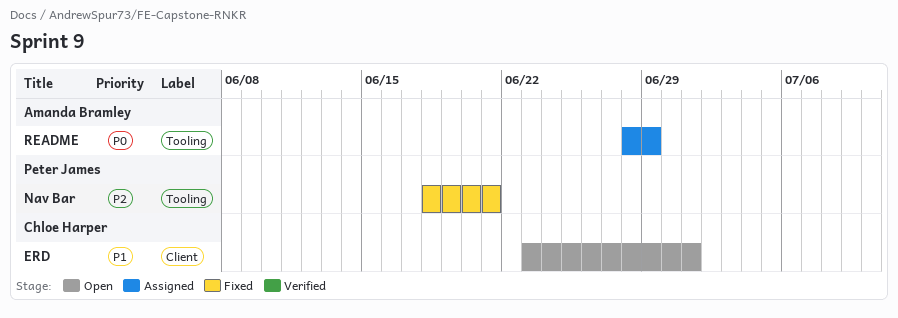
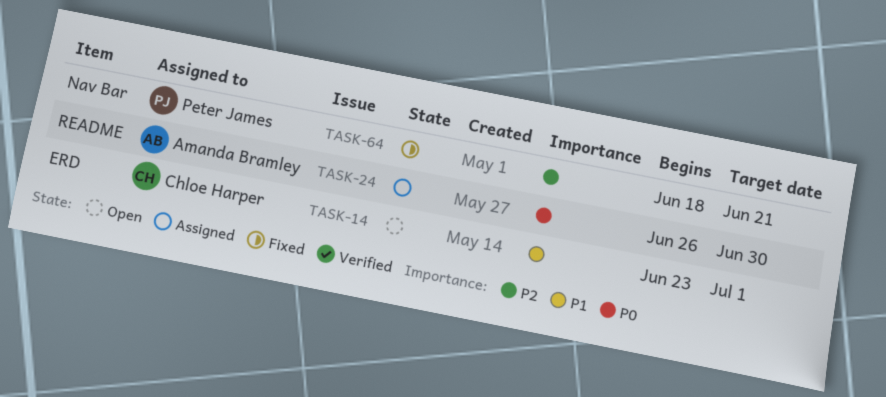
README, start: Jun 28 -> Jun 26
README, due: Jun 29 -> Jun 30

